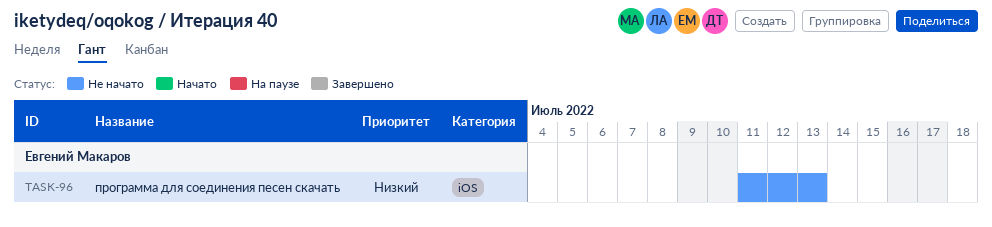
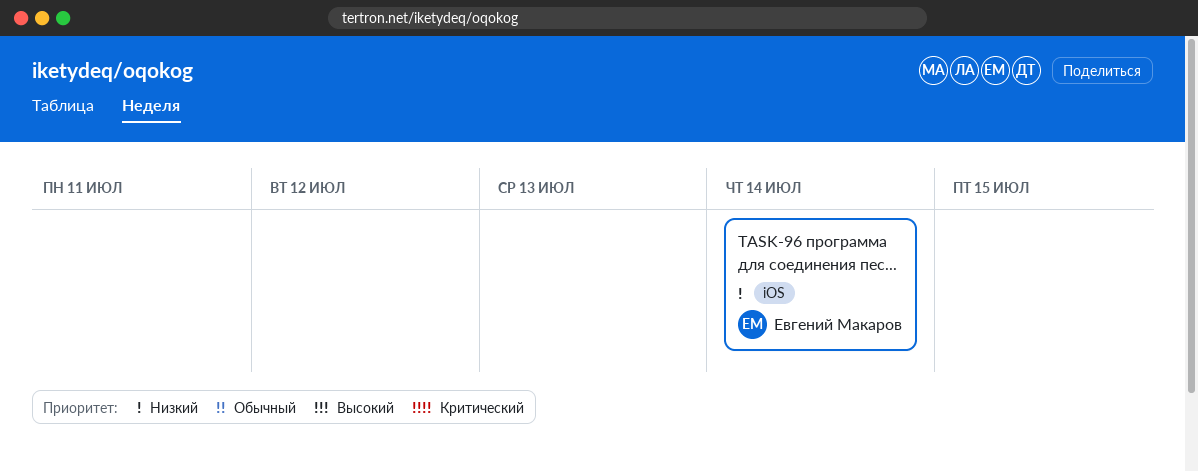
TASK-96, due: Jul 13 -> Jul 14

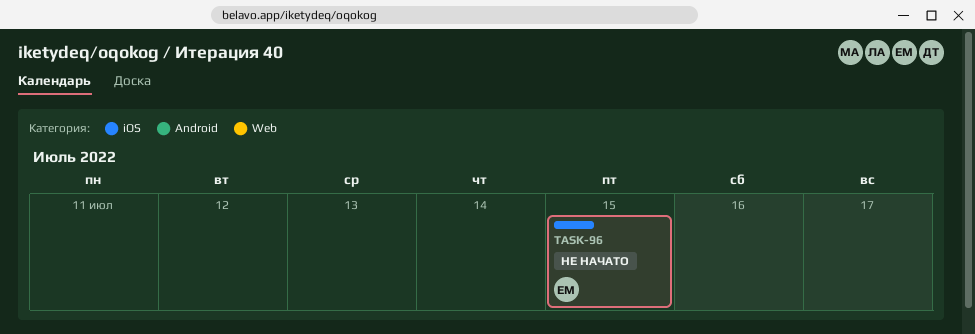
TASK-96, due: Jul 14 -> Jul 15

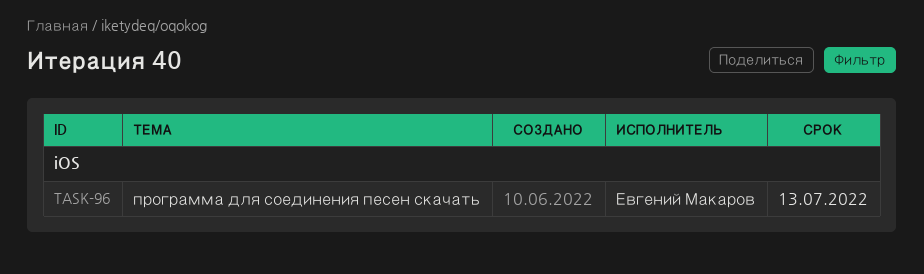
TASK-96, due: Jul 15 -> Jul 13

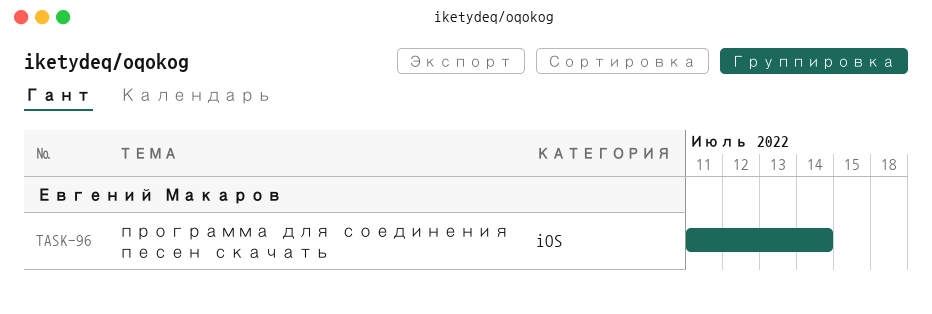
TASK-96, due: Jul 13 -> Jul 14

